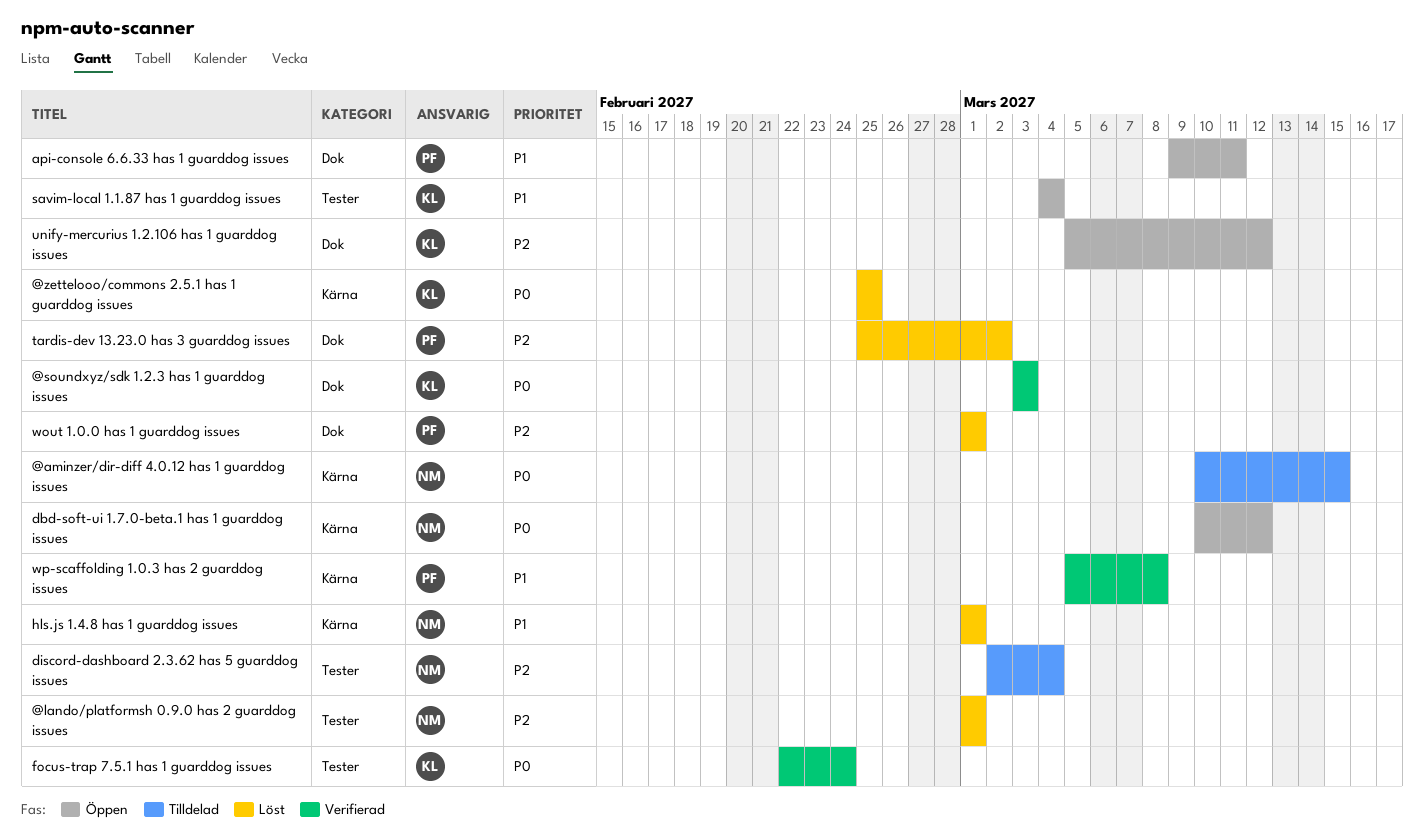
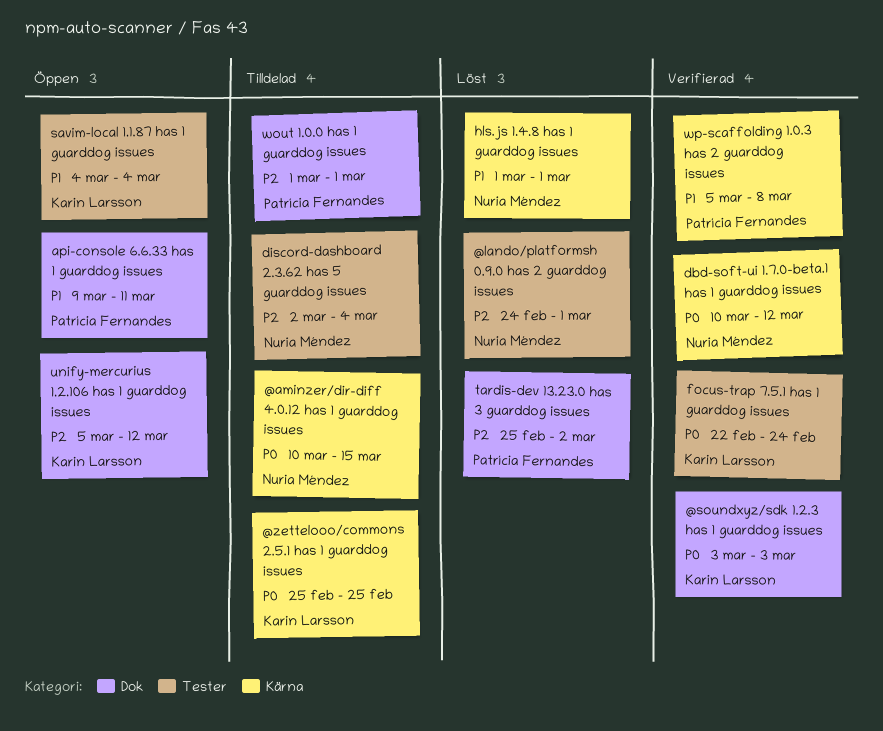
@lando/platformsh 0.9.0 has 2 guarddog issues, start: Mar 1 -> Feb 24
@zettelooo/commons 2.5.1 has 1 guarddog issues, status: Löst -> Tilldelad
dbd-soft-ui 1.7.0-beta.1 has 1 guarddog issues, status: Öppen -> Verifierad
wout 1.0.0 has 1 guarddog issues, status: Löst -> Tilldelad

